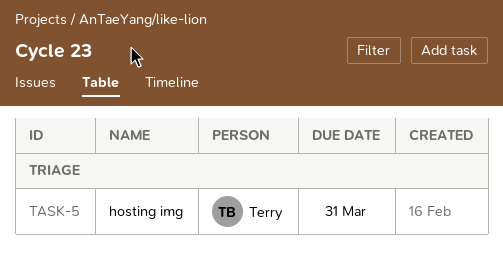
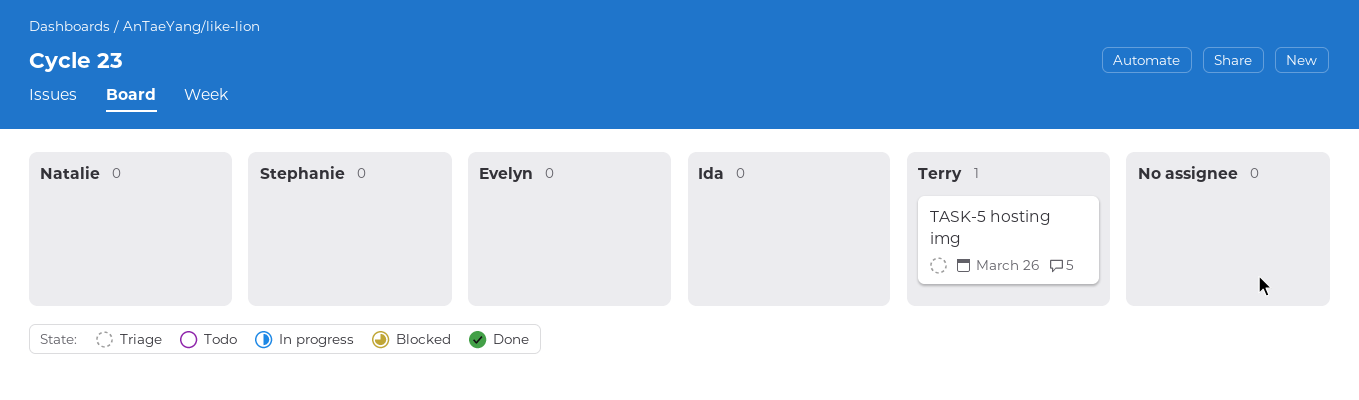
TASK-5, due: Mar 31 -> Mar 26

